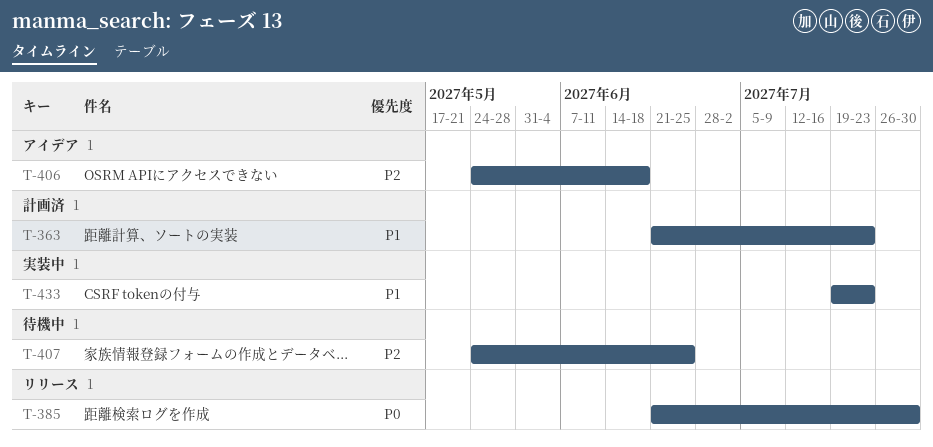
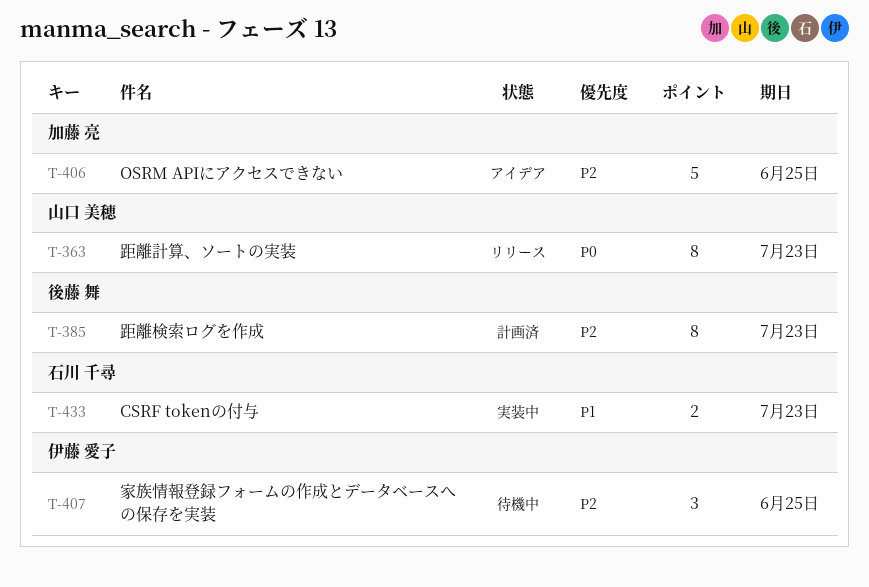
T-363, status: 計画済 -> リリース
T-363, priority: P1 -> P0
T-385, status: リリース -> 計画済
T-385, priority: P0 -> P2
T-385, due: Jul 30 -> Jul 23
T-406, due: Jun 18 -> Jun 25

